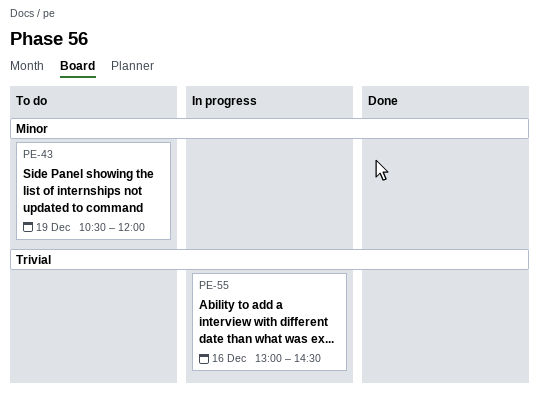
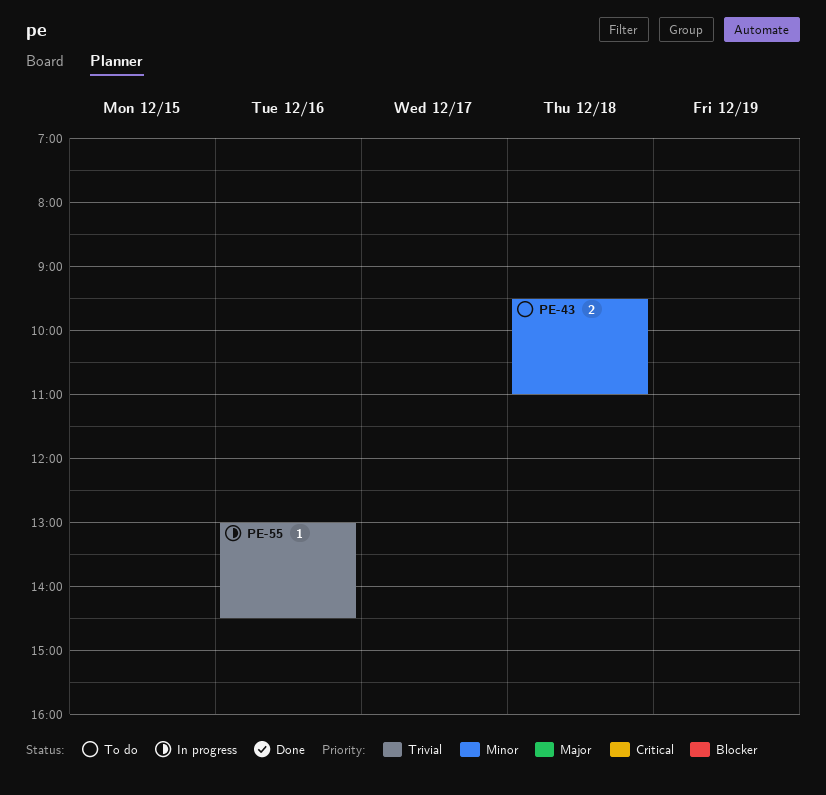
PE-43, day: Dec 19 -> Dec 18
PE-43, begins: 10:30 -> 09:30
PE-43, ends: 12:00 -> 11:00

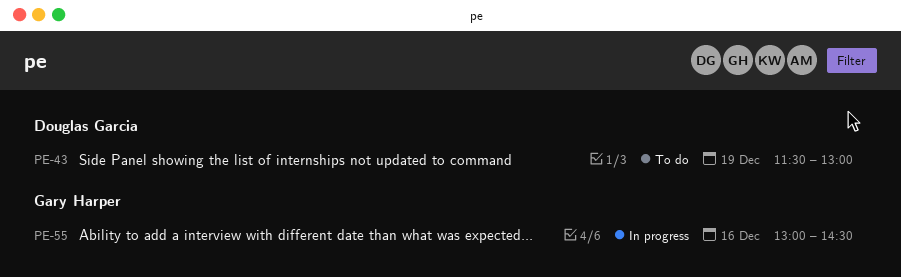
PE-43, day: Dec 18 -> Dec 19
PE-43, begins: 09:30 -> 11:30
PE-43, ends: 11:00 -> 13:00

